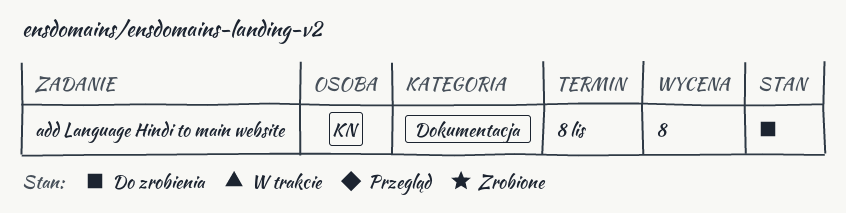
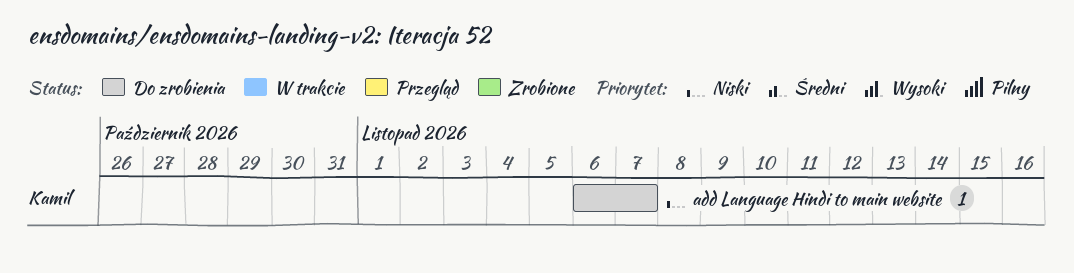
add Language Hindi to main website, estimate: 8 -> 1
add Language Hindi to main website, due: Nov 8 -> Nov 7

